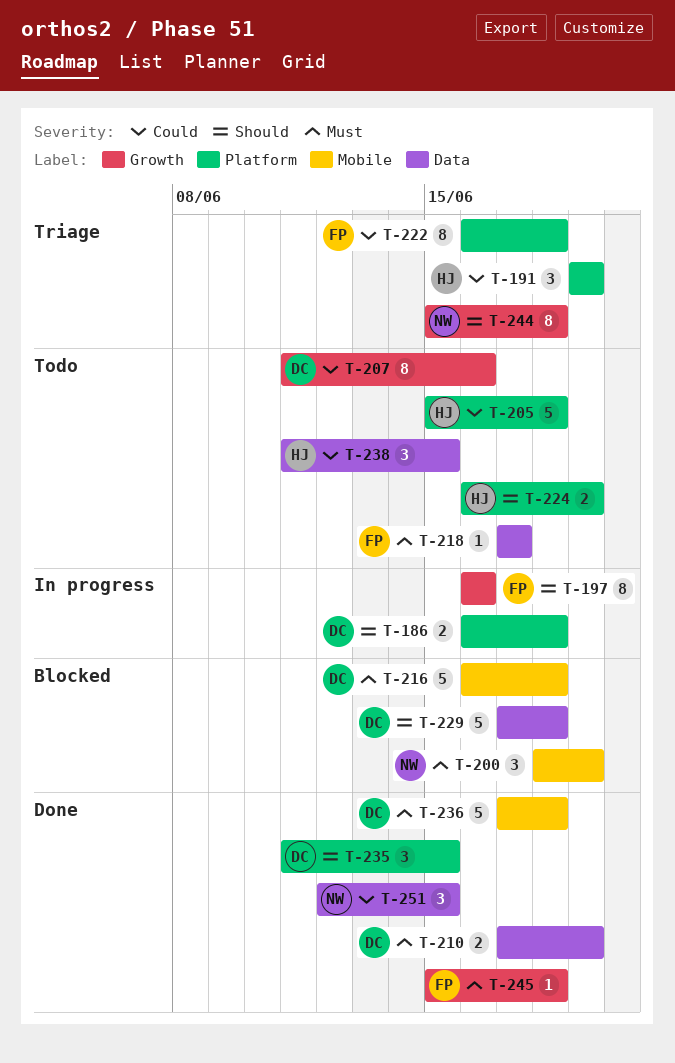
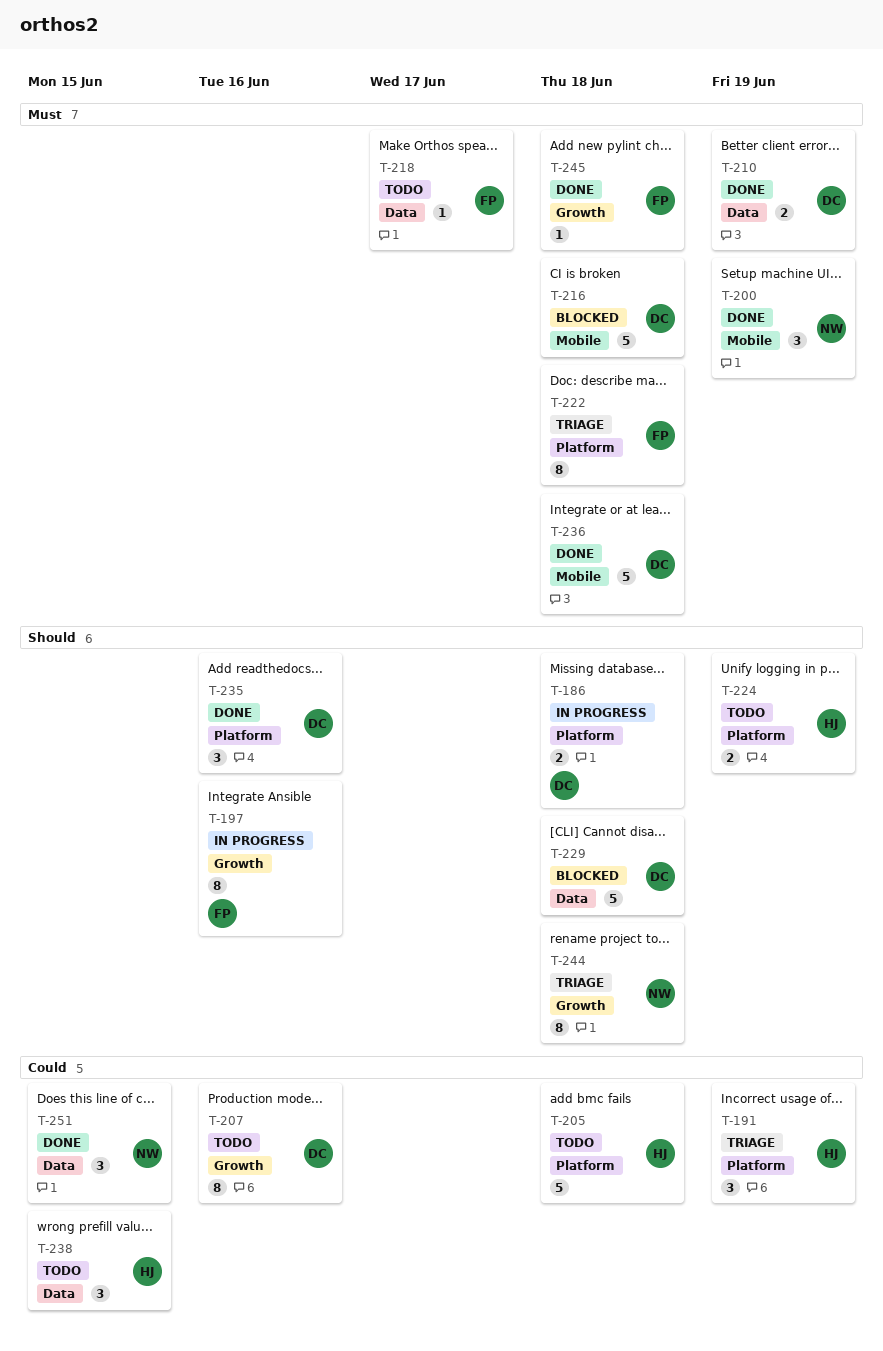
T-200, status: Blocked -> Done
T-222, priority: Could -> Must
T-235, due: Jun 15 -> Jun 16

